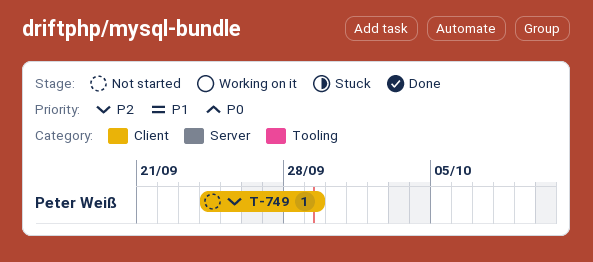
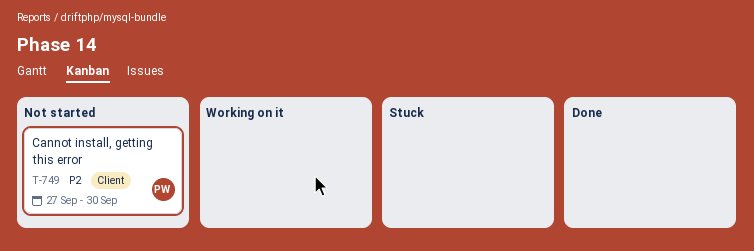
T-749, start: Sep 24 -> Sep 27
T-749, due: Sep 29 -> Sep 30

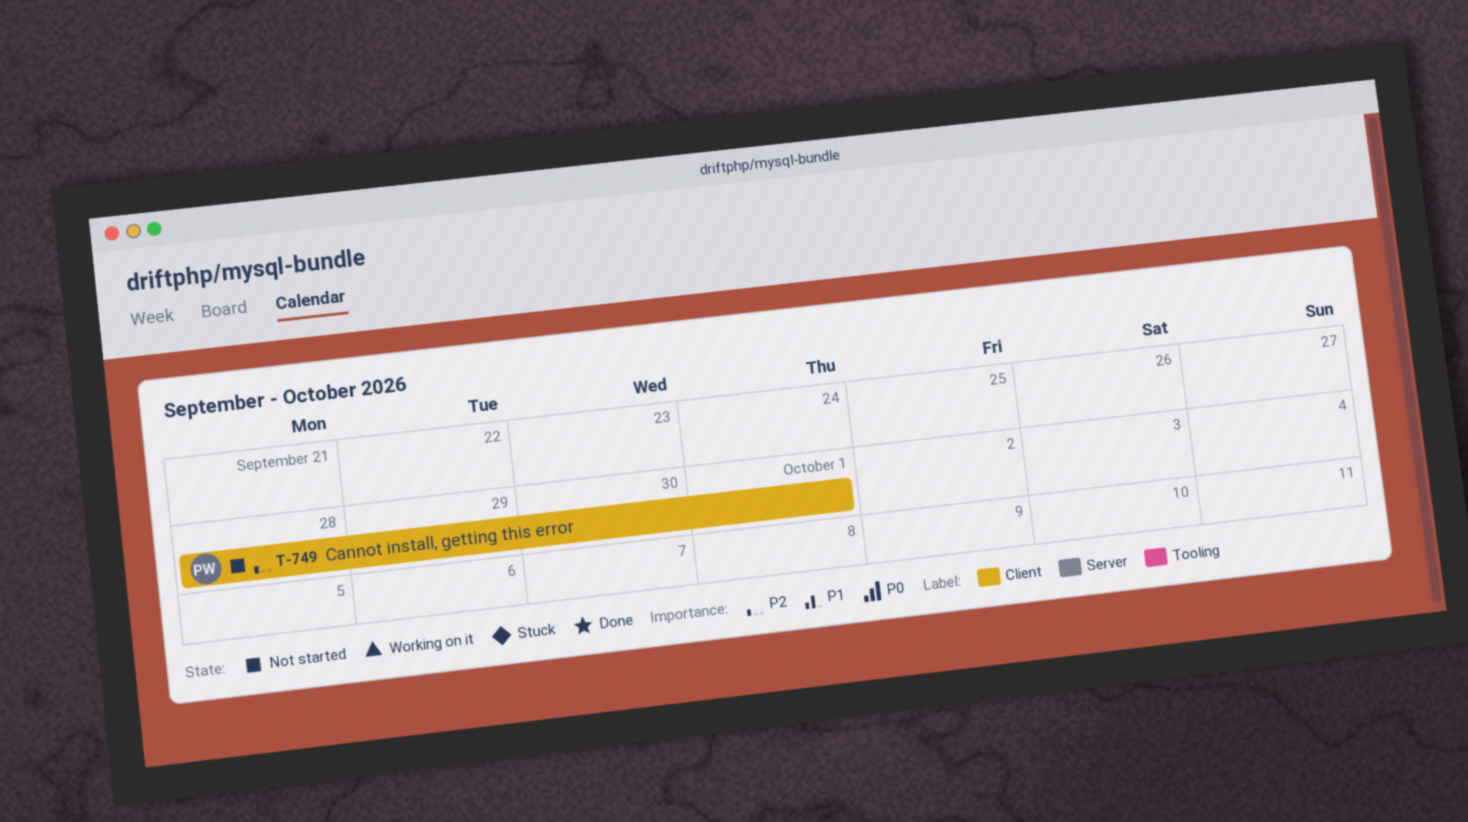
T-749, start: Sep 27 -> Sep 28
T-749, due: Sep 30 -> Oct 1

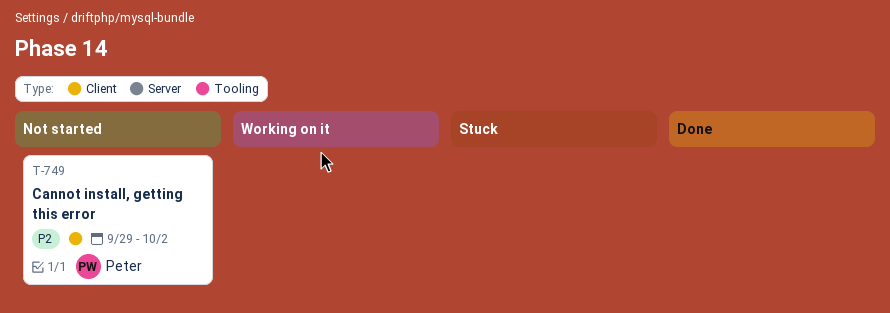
T-749, start: Sep 28 -> Sep 29
T-749, due: Oct 1 -> Oct 2

